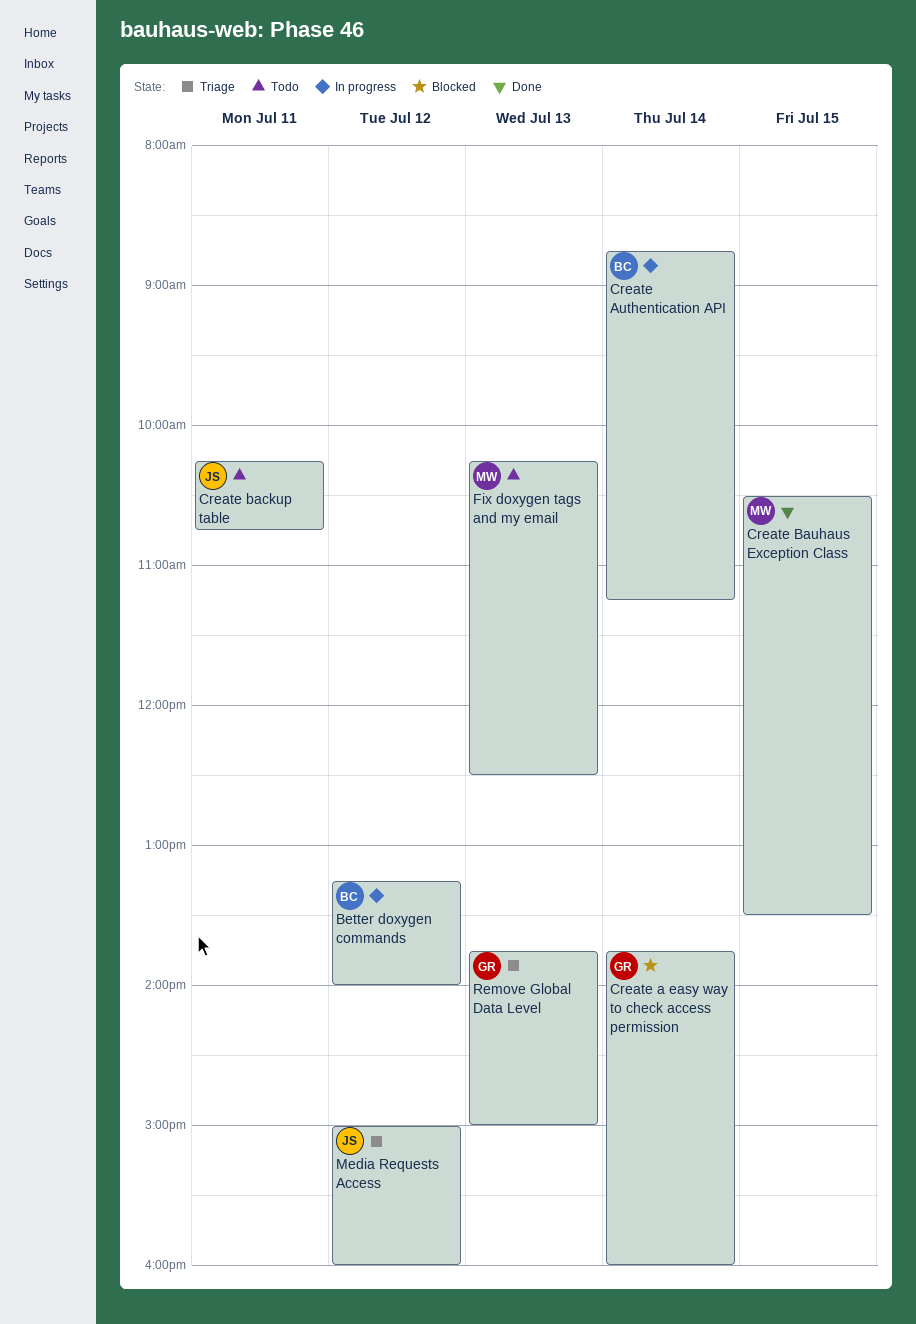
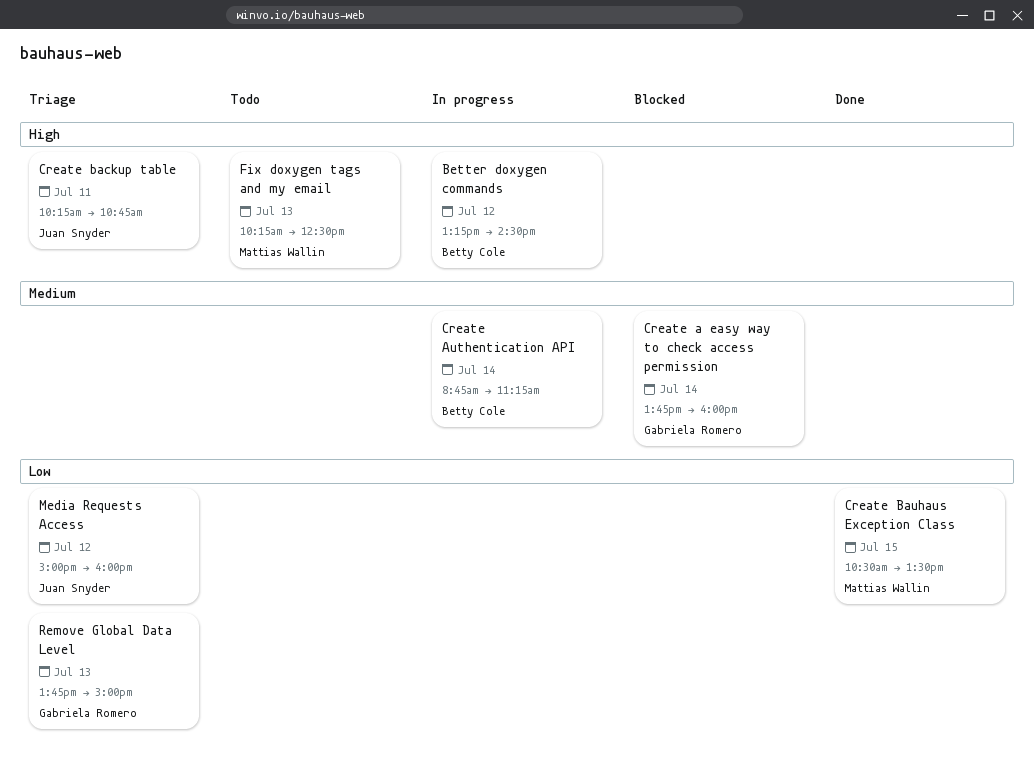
Better doxygen commands, ends: 14:00 -> 14:30
Create backup table, status: Todo -> Triage

